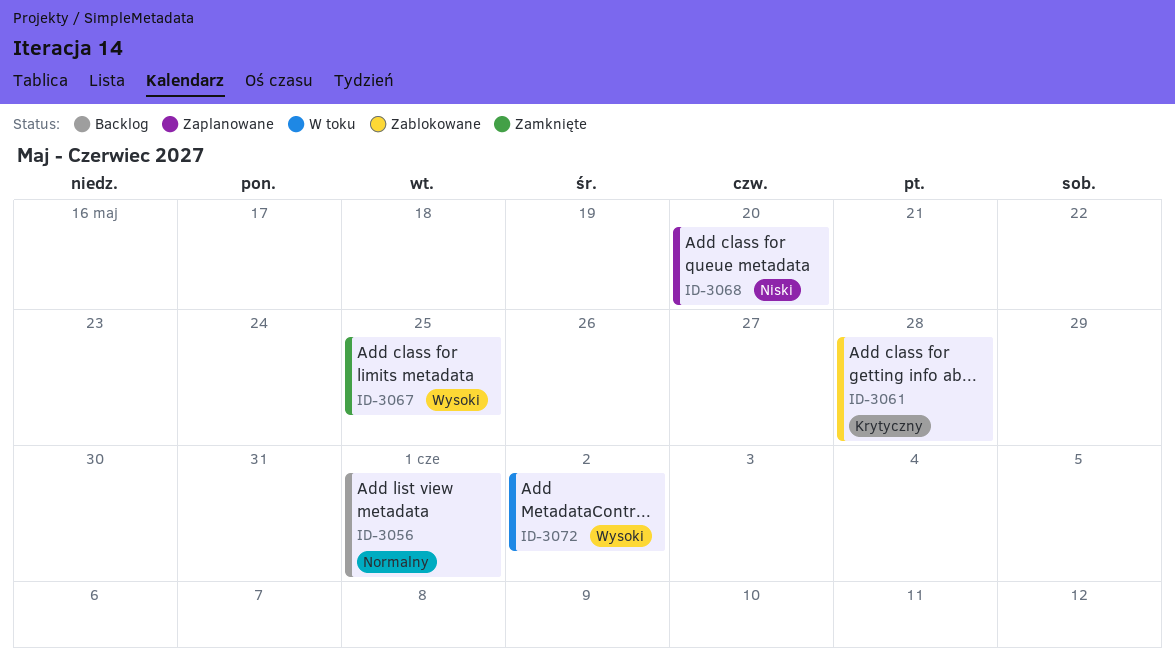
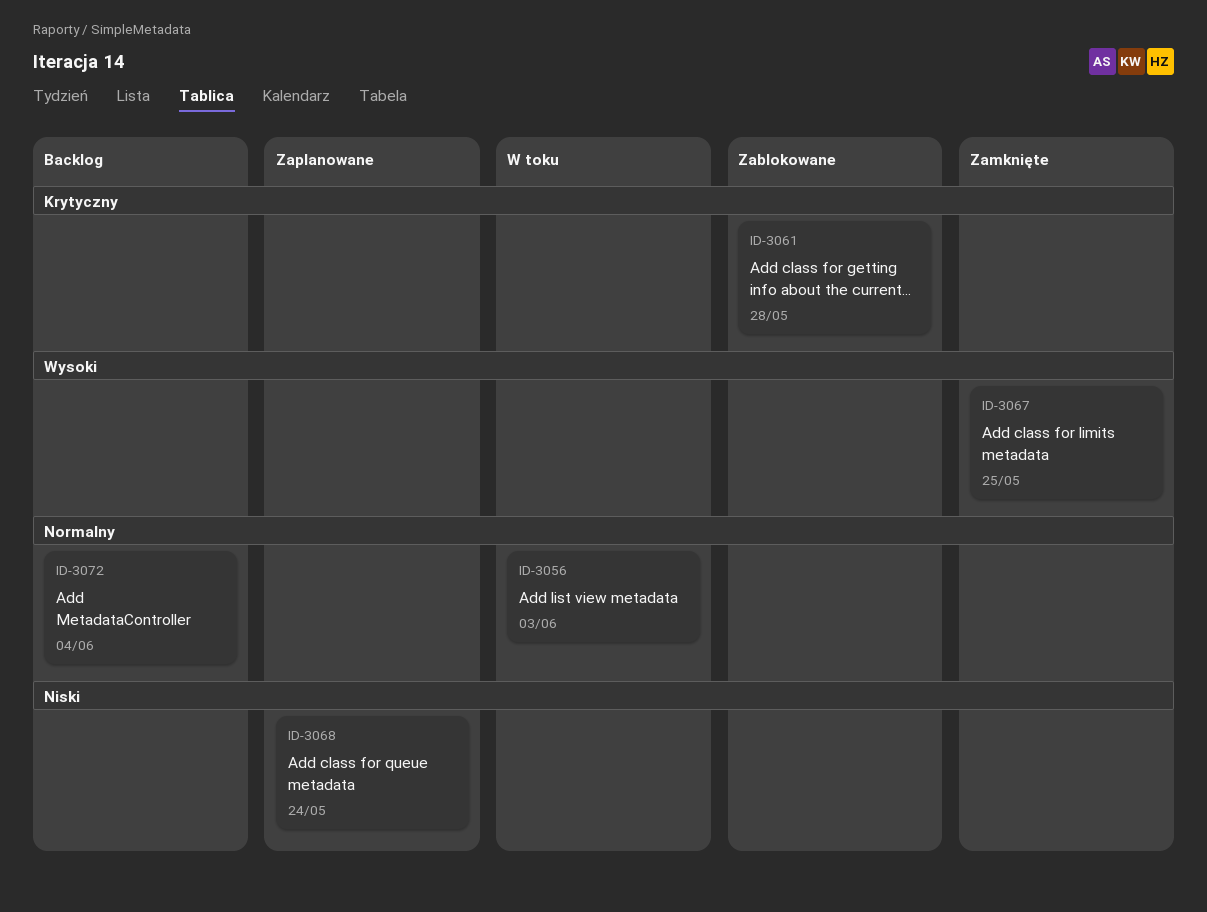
ID-3056, status: Backlog -> W toku
ID-3056, due: Jun 1 -> Jun 3
ID-3068, due: May 20 -> May 24
ID-3072, status: W toku -> Backlog
ID-3072, priority: Wysoki -> Normalny
ID-3072, due: Jun 2 -> Jun 4

